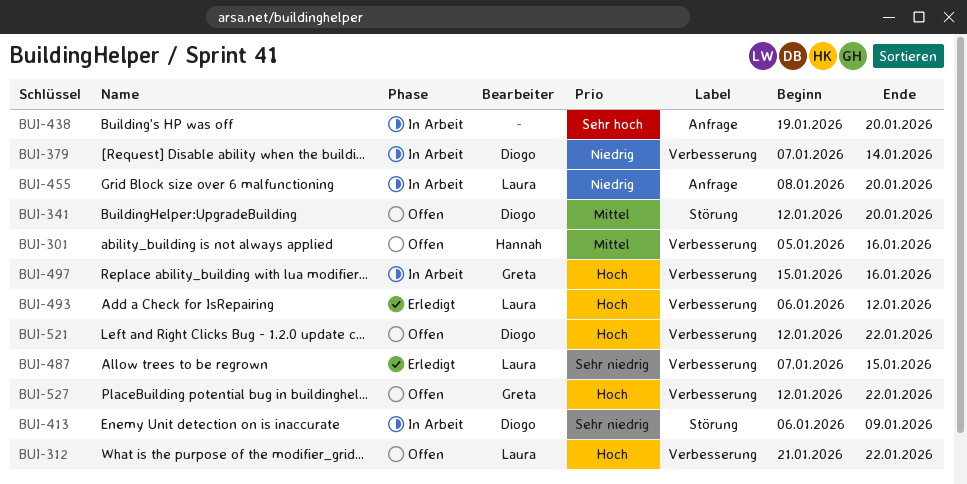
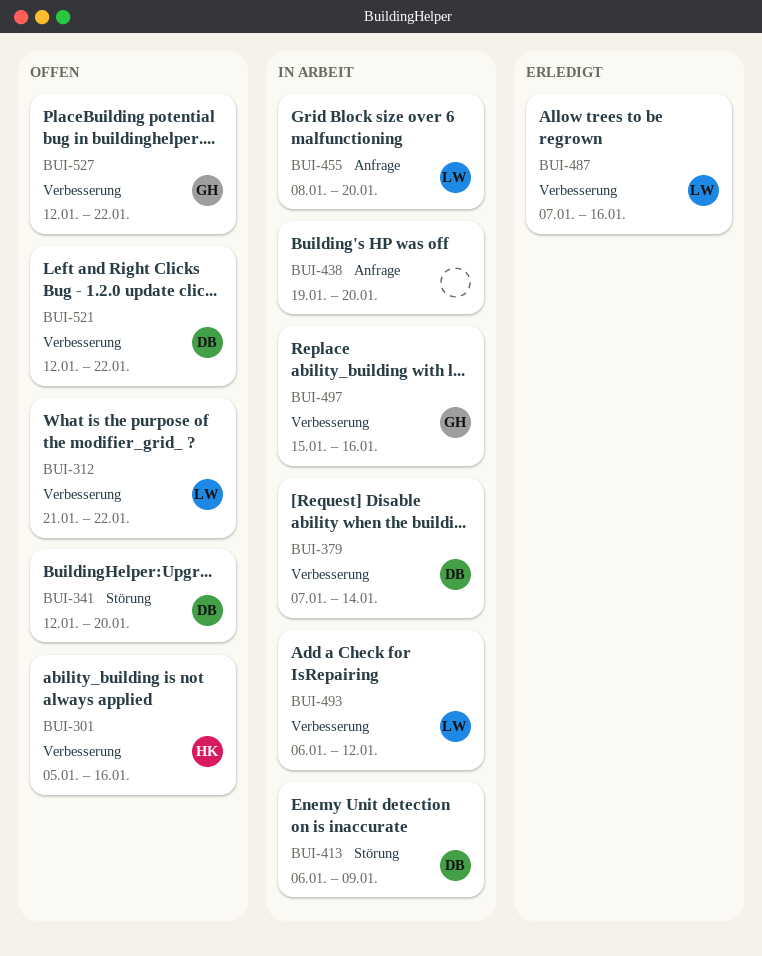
BUI-487, due: Jan 15 -> Jan 16
BUI-493, status: Erledigt -> In Arbeit

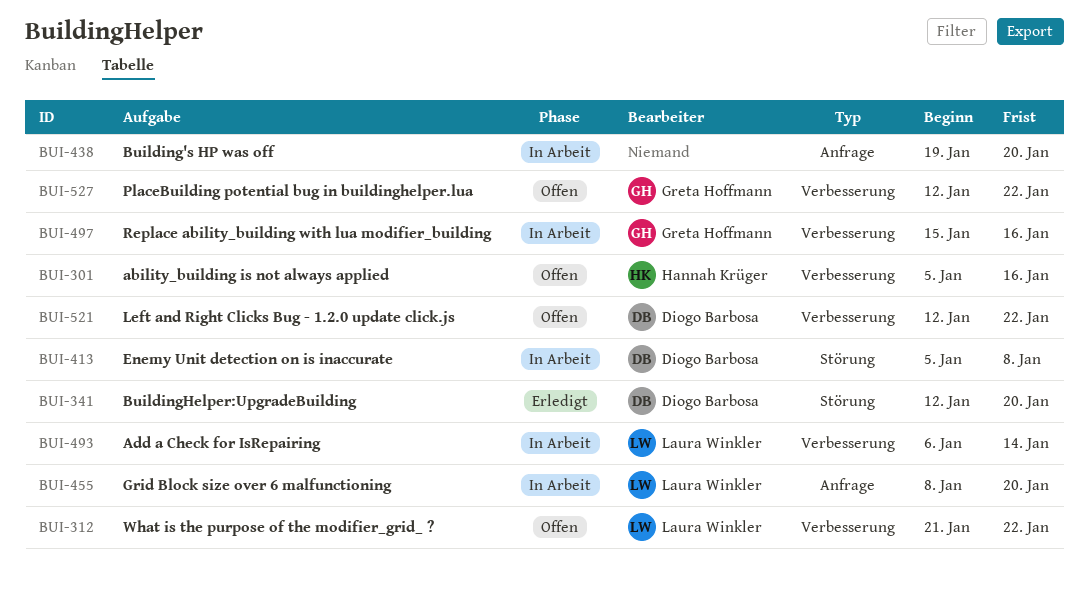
BUI-341, status: Offen -> Erledigt
BUI-379: present -> none
BUI-413, start: Jan 6 -> Jan 5
BUI-413, due: Jan 9 -> Jan 8
BUI-487: present -> none
BUI-493, due: Jan 12 -> Jan 14

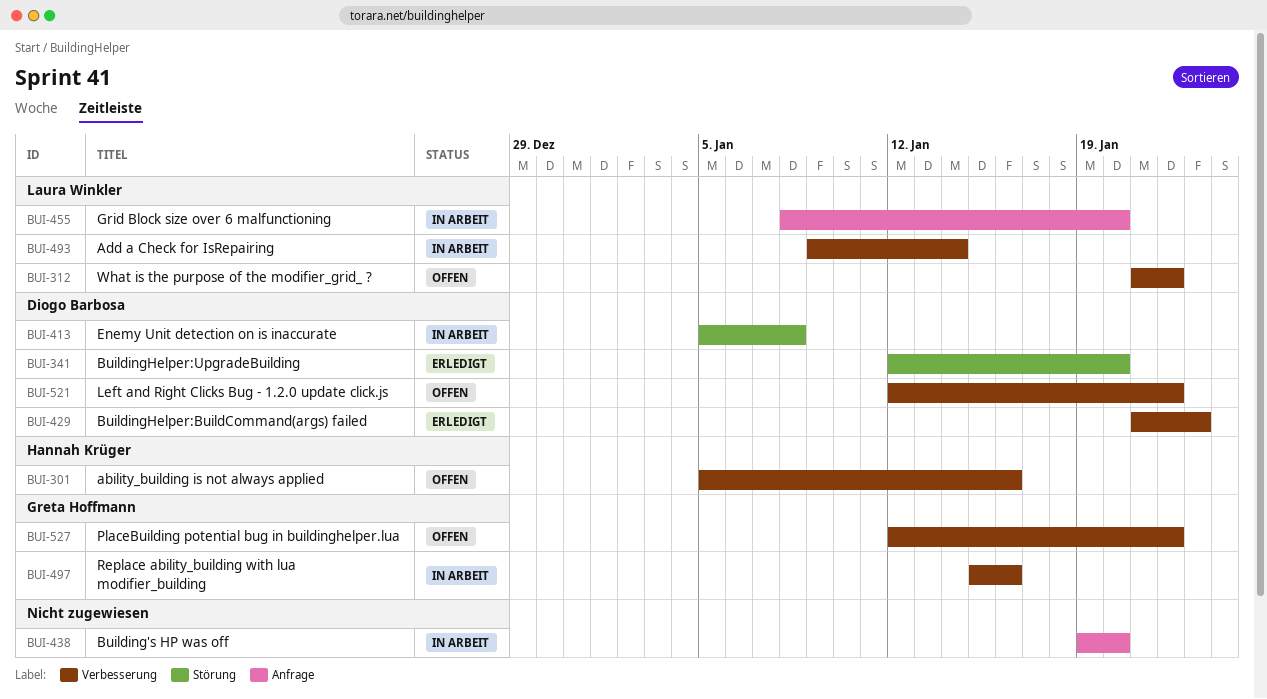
BUI-429: none -> present
BUI-493, start: Jan 6 -> Jan 9

